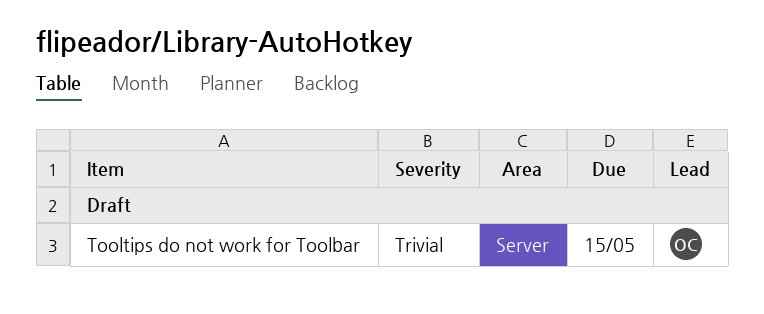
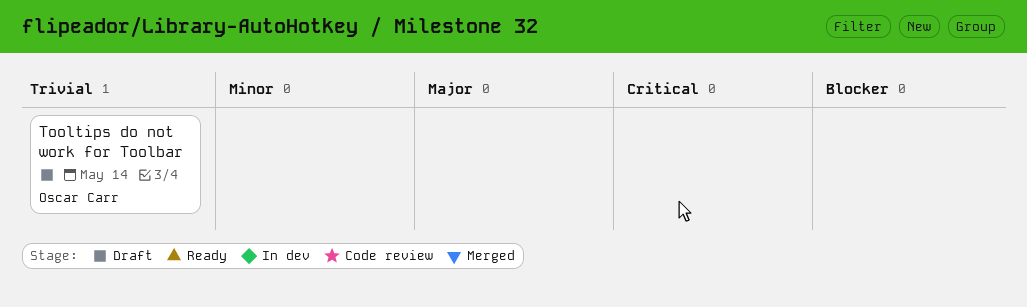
Tooltips do not work for Toolbar, due: May 15 -> May 14

